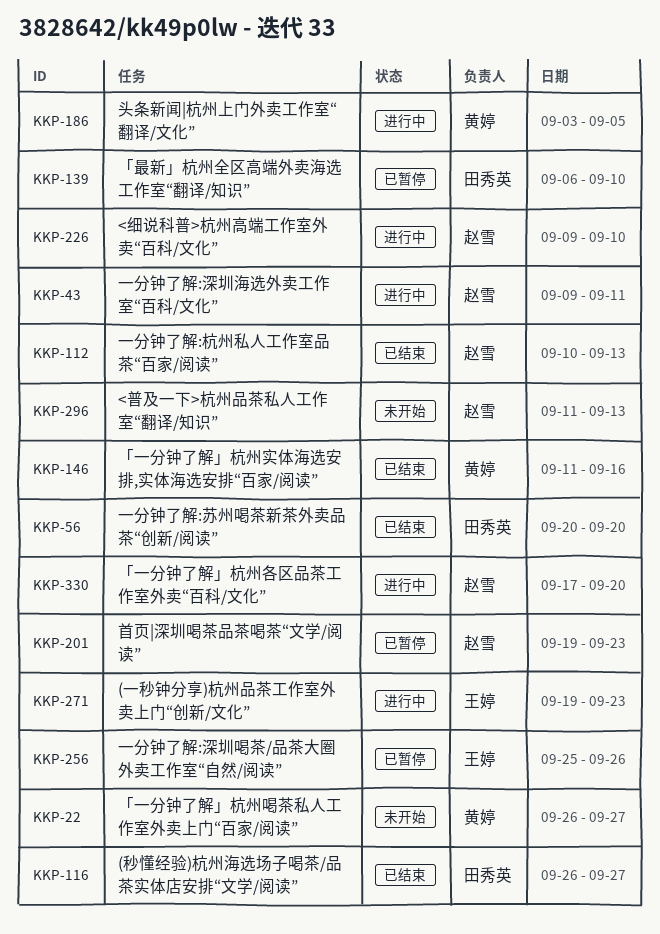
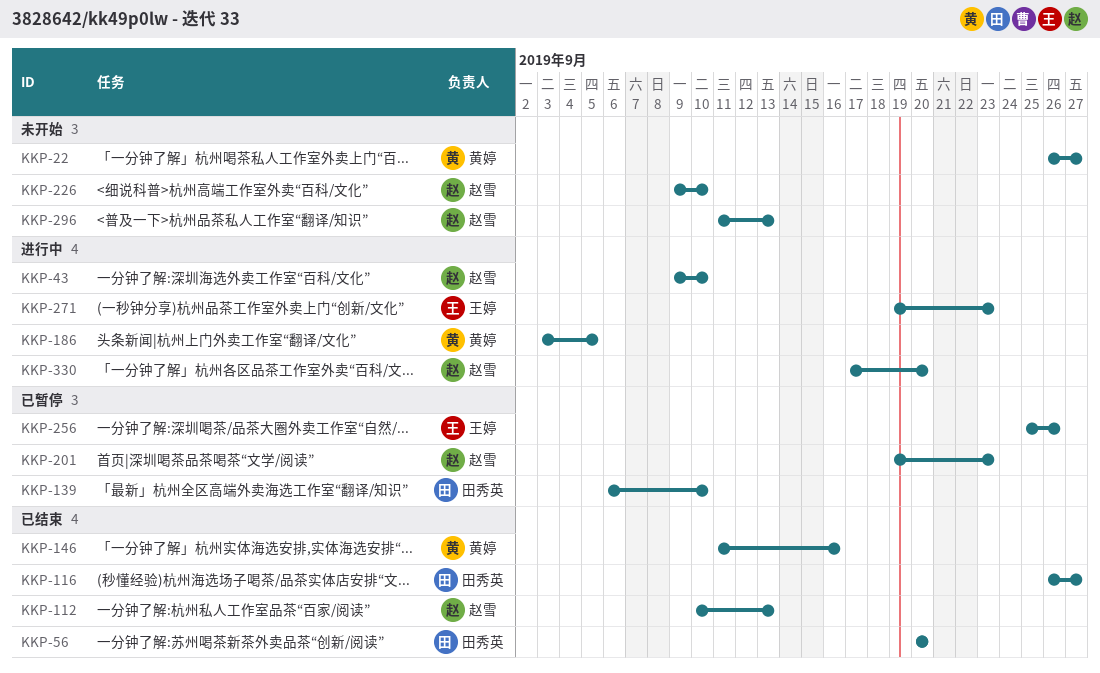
KKP-43, due: Sep 11 -> Sep 10
KKP-226, status: 进行中 -> 未开始

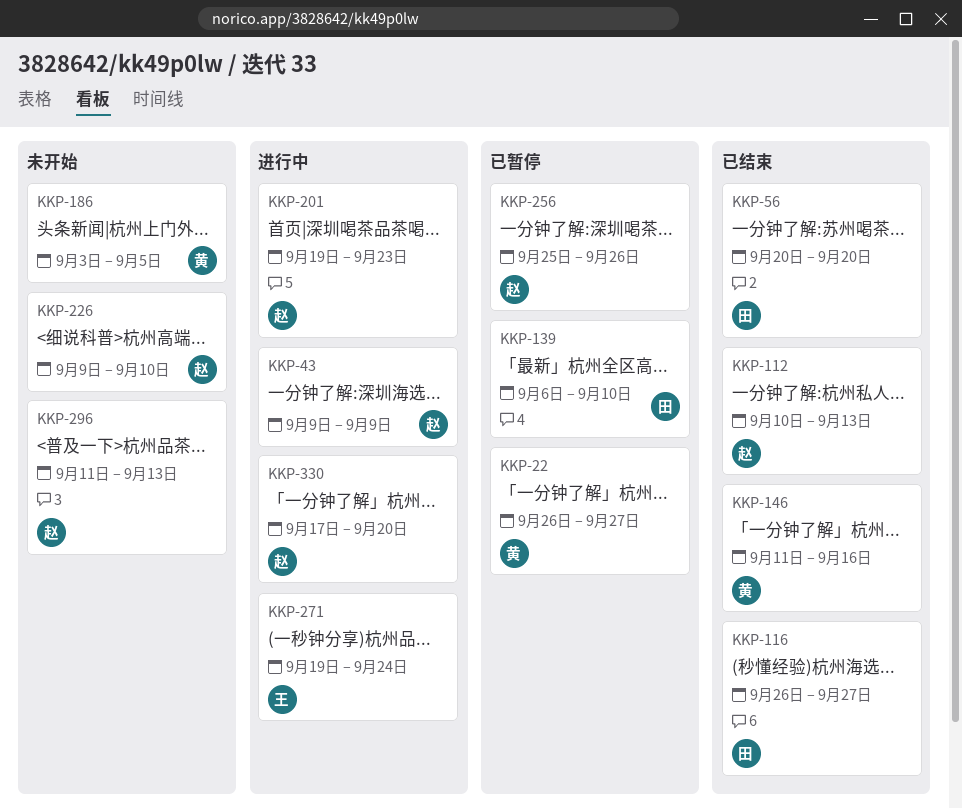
KKP-22, status: 未开始 -> 已暂停
KKP-43, due: Sep 10 -> Sep 9
KKP-186, status: 进行中 -> 未开始
KKP-201, status: 已暂停 -> 进行中
KKP-256, owner: 王婷 -> 赵雪
KKP-271, due: Sep 23 -> Sep 24

